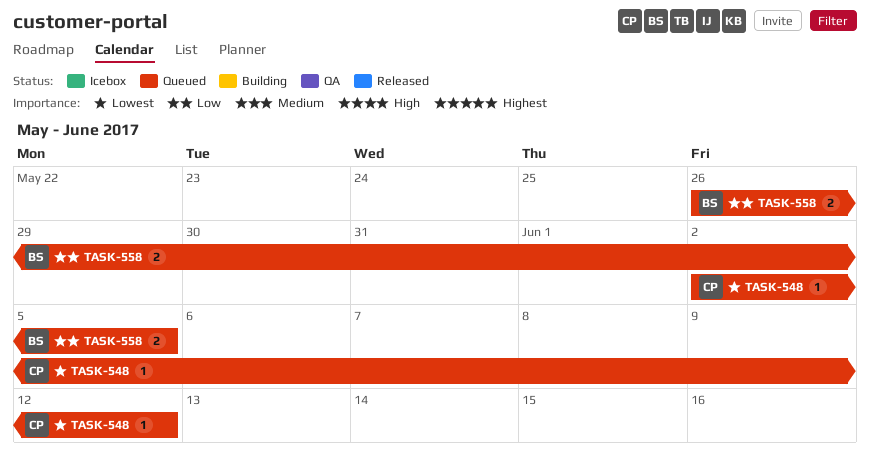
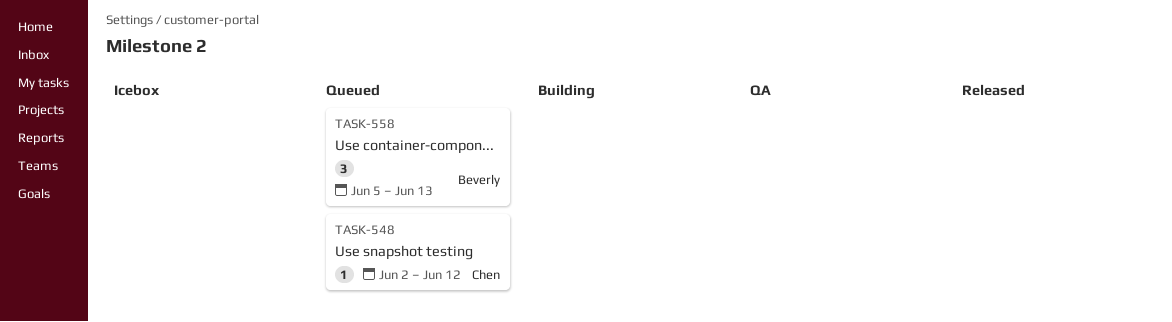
TASK-558, estimate: 2 -> 3
TASK-558, start: May 26 -> Jun 5
TASK-558, due: Jun 5 -> Jun 13

